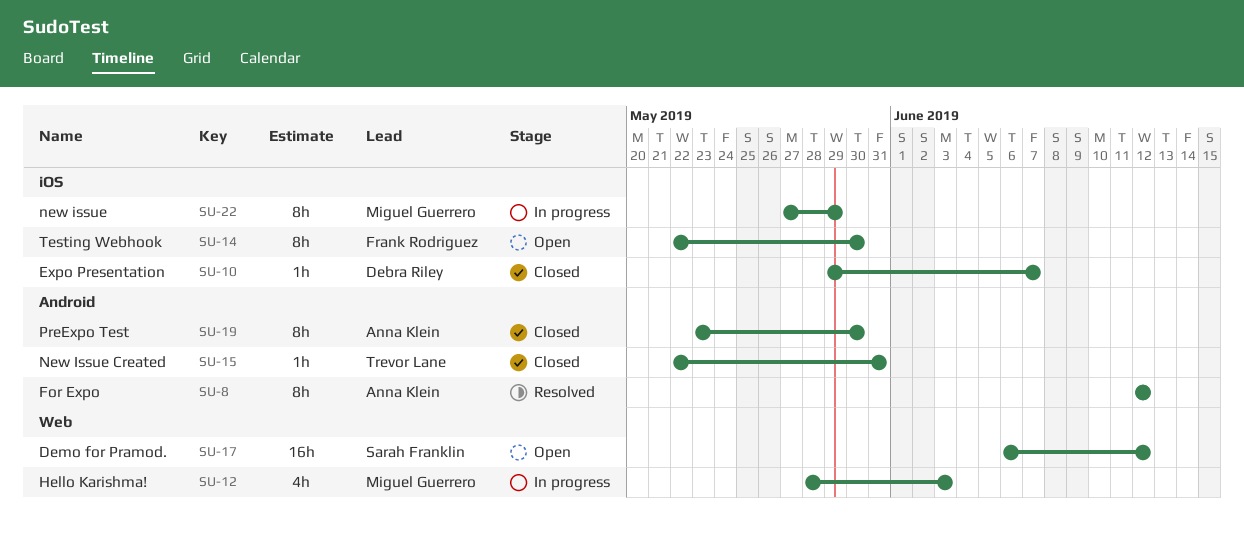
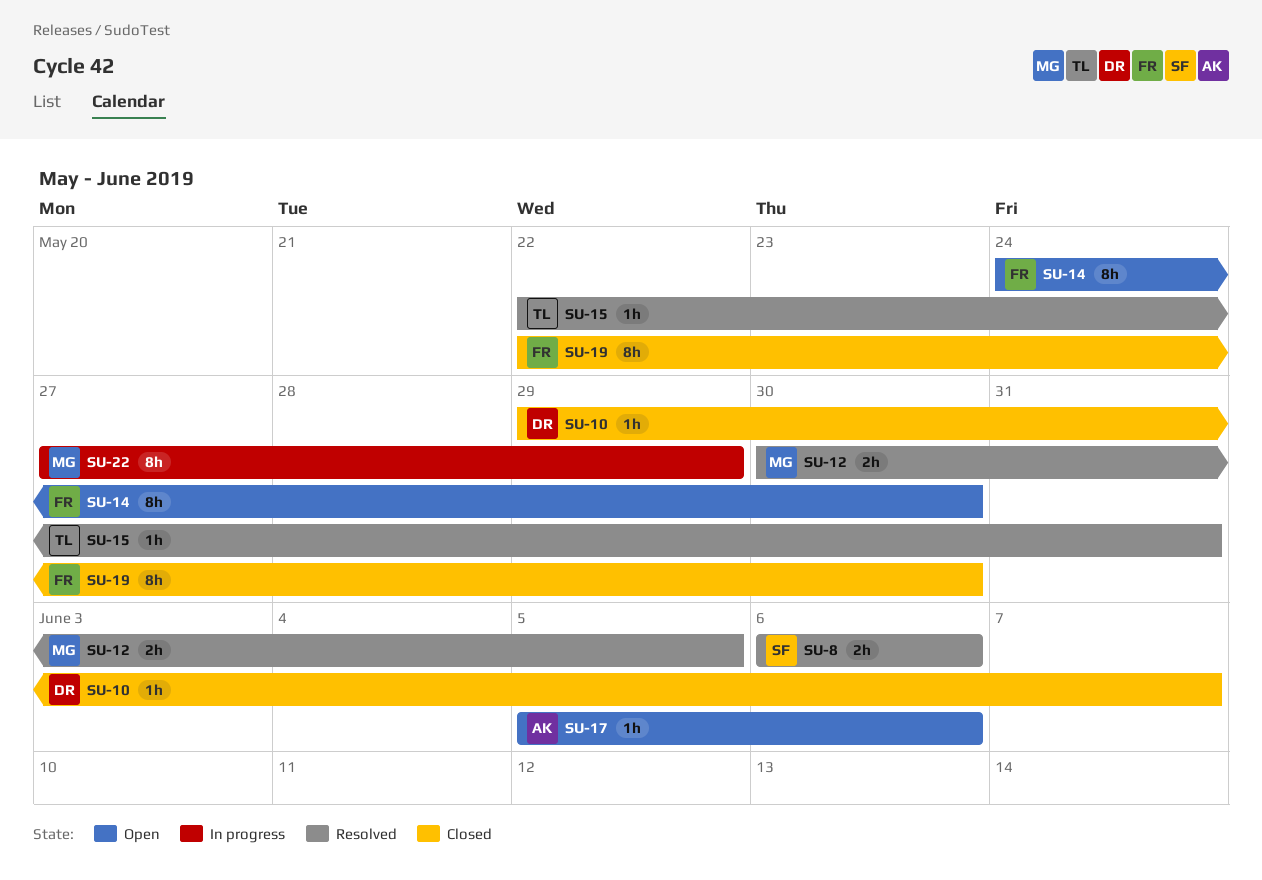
SU-8, owner: Anna Klein -> Sarah Franklin
SU-8, estimate: 8h -> 2h
SU-8, start: Jun 12 -> Jun 6
SU-8, due: Jun 12 -> Jun 6
SU-12, status: In progress -> Resolved
SU-12, estimate: 4h -> 2h
SU-12, start: May 28 -> May 30
SU-12, due: Jun 3 -> Jun 5
SU-14, start: May 22 -> May 24
SU-15, status: Closed -> Resolved
SU-17, owner: Sarah Franklin -> Anna Klein
SU-17, estimate: 16h -> 1h
SU-17, start: Jun 6 -> Jun 5
SU-17, due: Jun 12 -> Jun 6
SU-19, owner: Anna Klein -> Frank Rodriguez
SU-19, start: May 23 -> May 22

